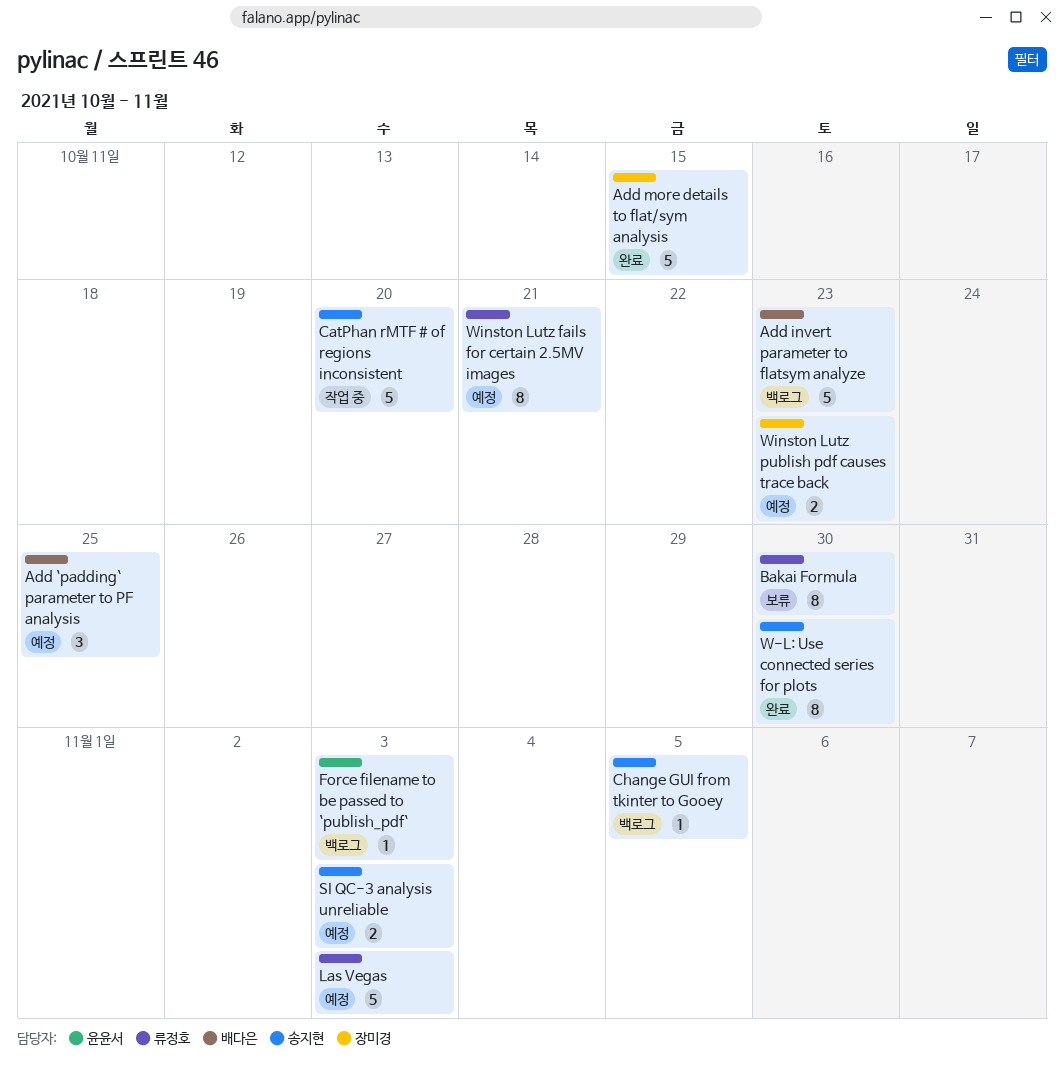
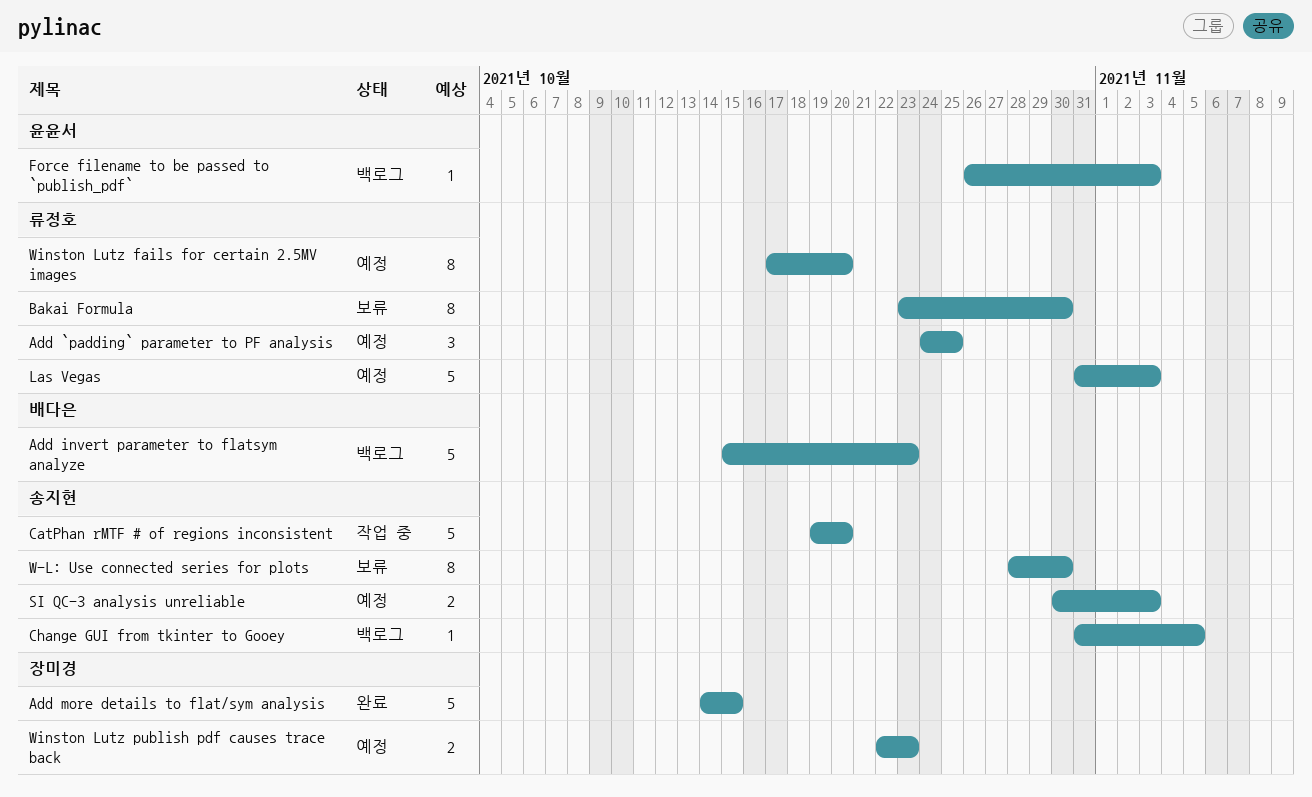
Add `padding` parameter to PF analysis, owner: 배다은 -> 류정호
W-L: Use connected series for plots, status: 완료 -> 보류
Winston Lutz fails for certain 2.5MV images, due: Oct 21 -> Oct 20

